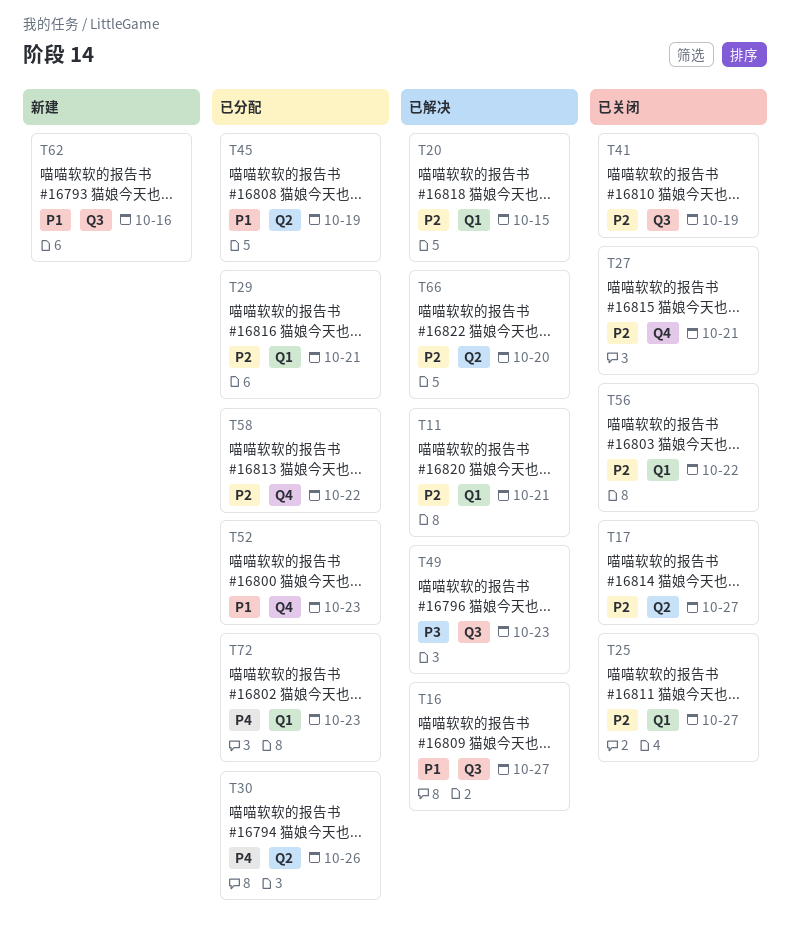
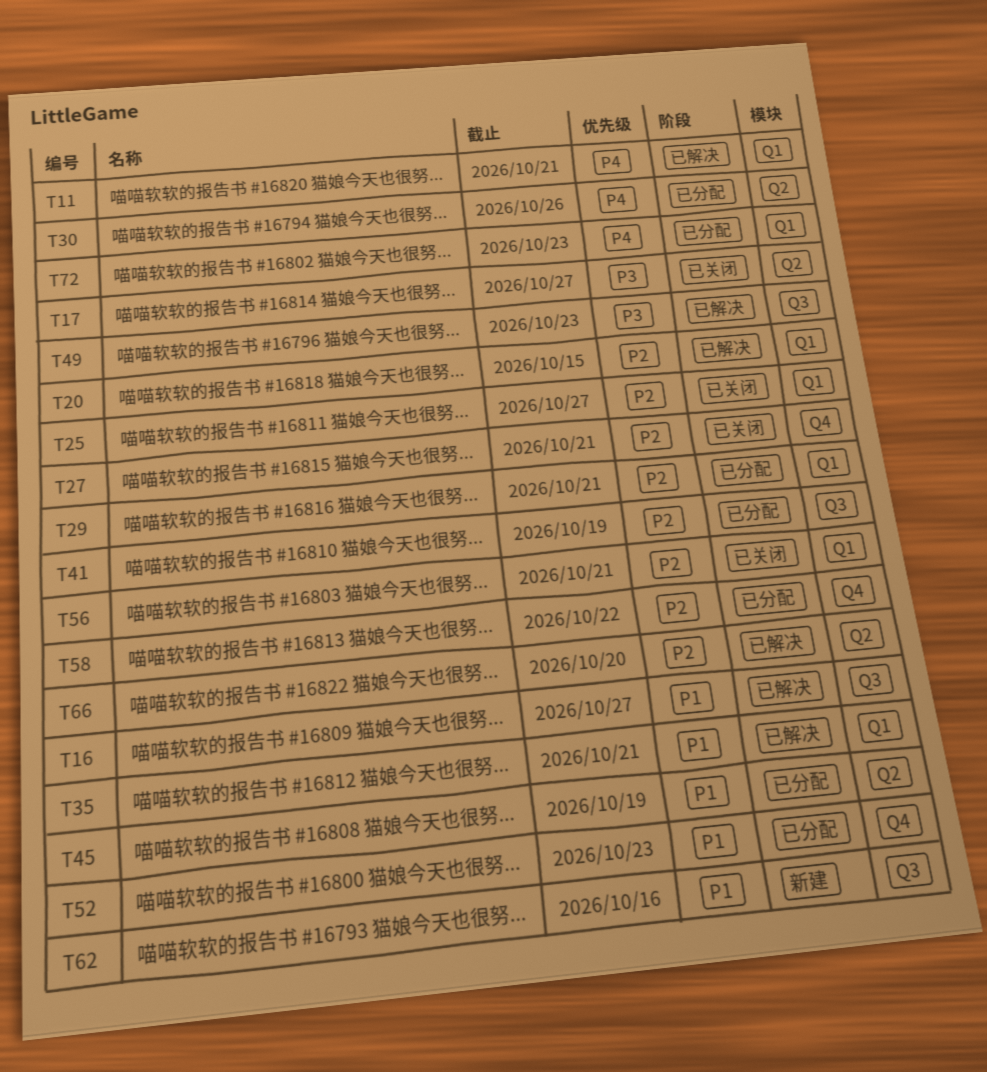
T11, priority: P2 -> P4
T17, priority: P2 -> P3
T35: none -> present
T41, status: 已关闭 -> 已分配
T56, due: Oct 22 -> Oct 21

